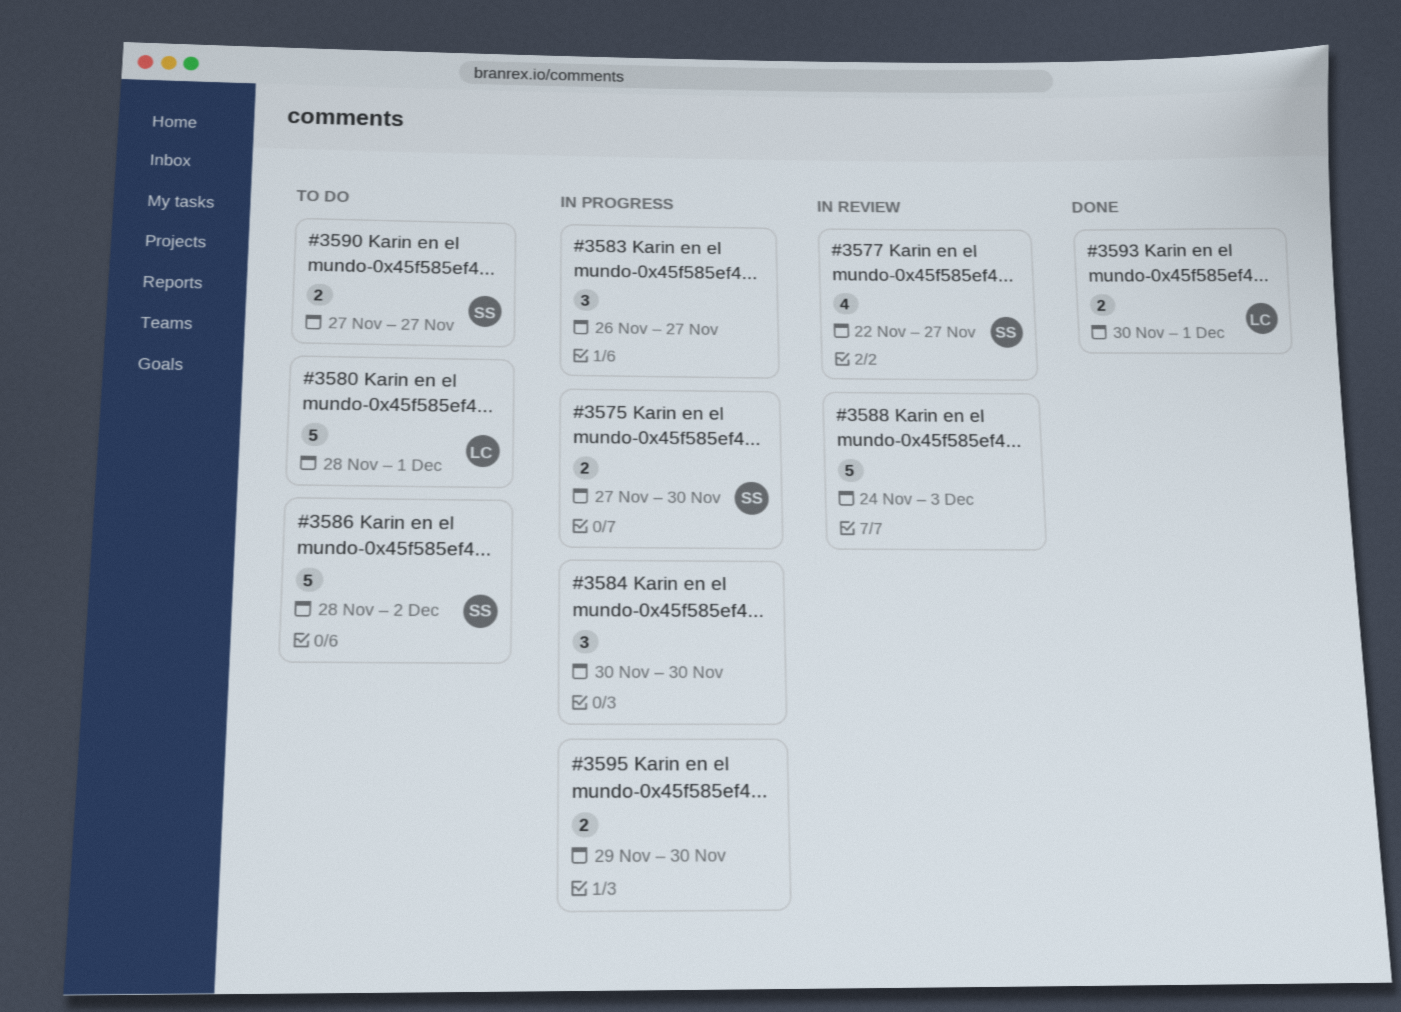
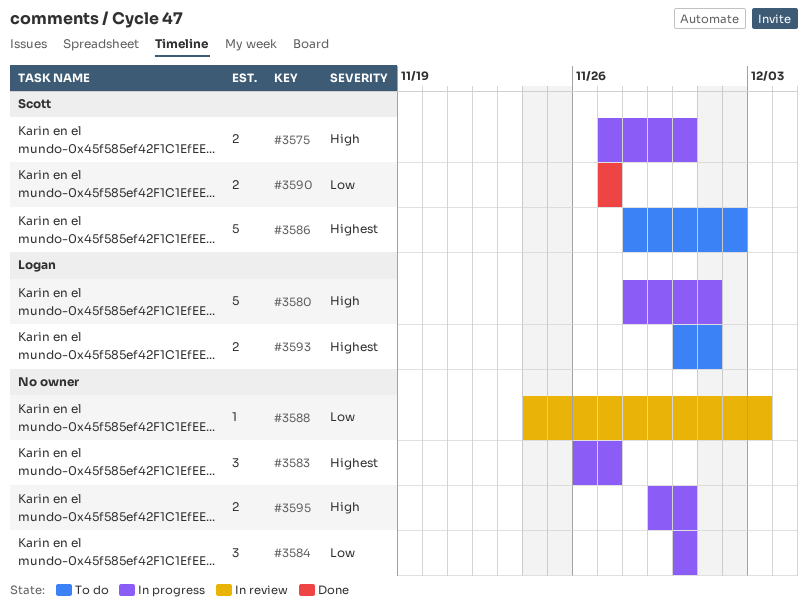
#3577: present -> none
#3580, status: To do -> In progress
#3588, estimate: 5 -> 1
#3590, status: To do -> Done
#3593, status: Done -> To do

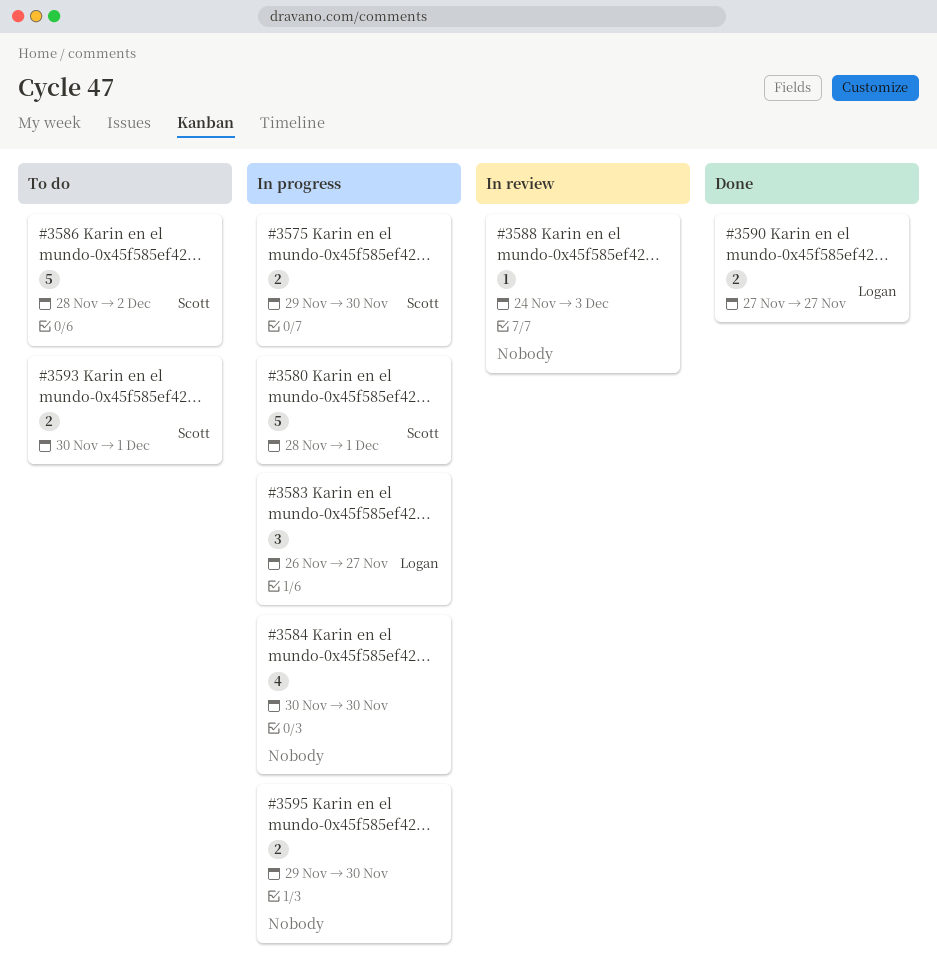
#3575, start: Nov 27 -> Nov 29
#3580, owner: Logan -> Scott
#3583, owner: none -> Logan
#3584, estimate: 3 -> 4
#3590, owner: Scott -> Logan
#3593, owner: Logan -> Scott

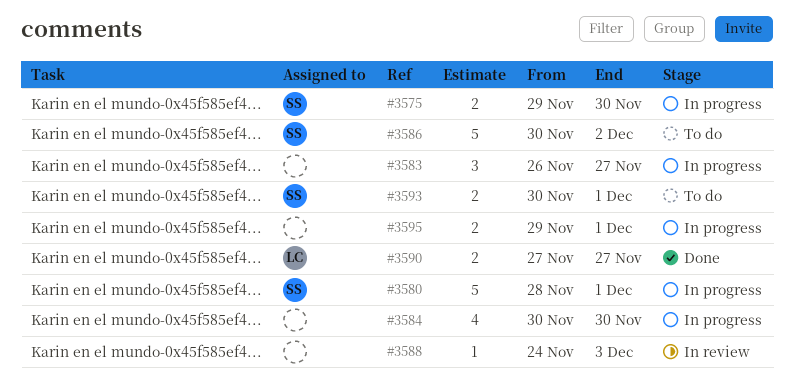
#3583, owner: Logan -> none
#3586, start: Nov 28 -> Nov 30
#3595, due: Nov 30 -> Dec 1

